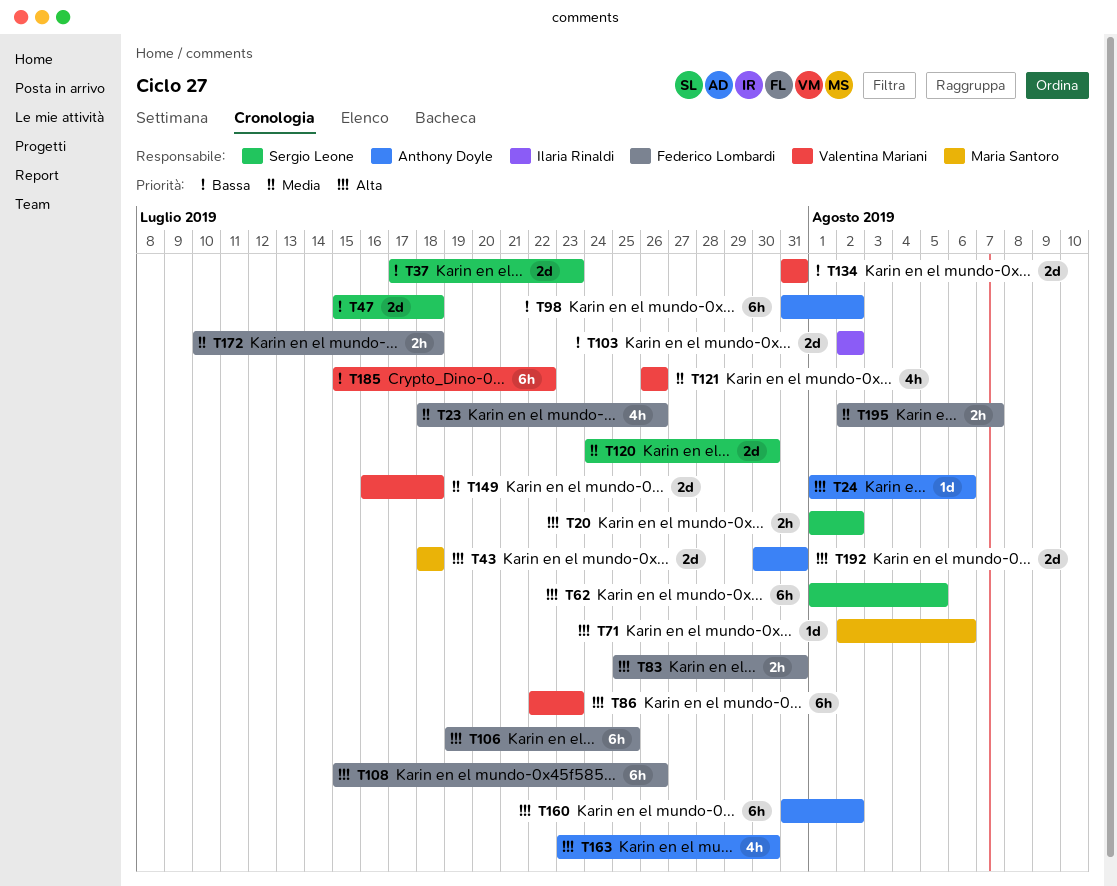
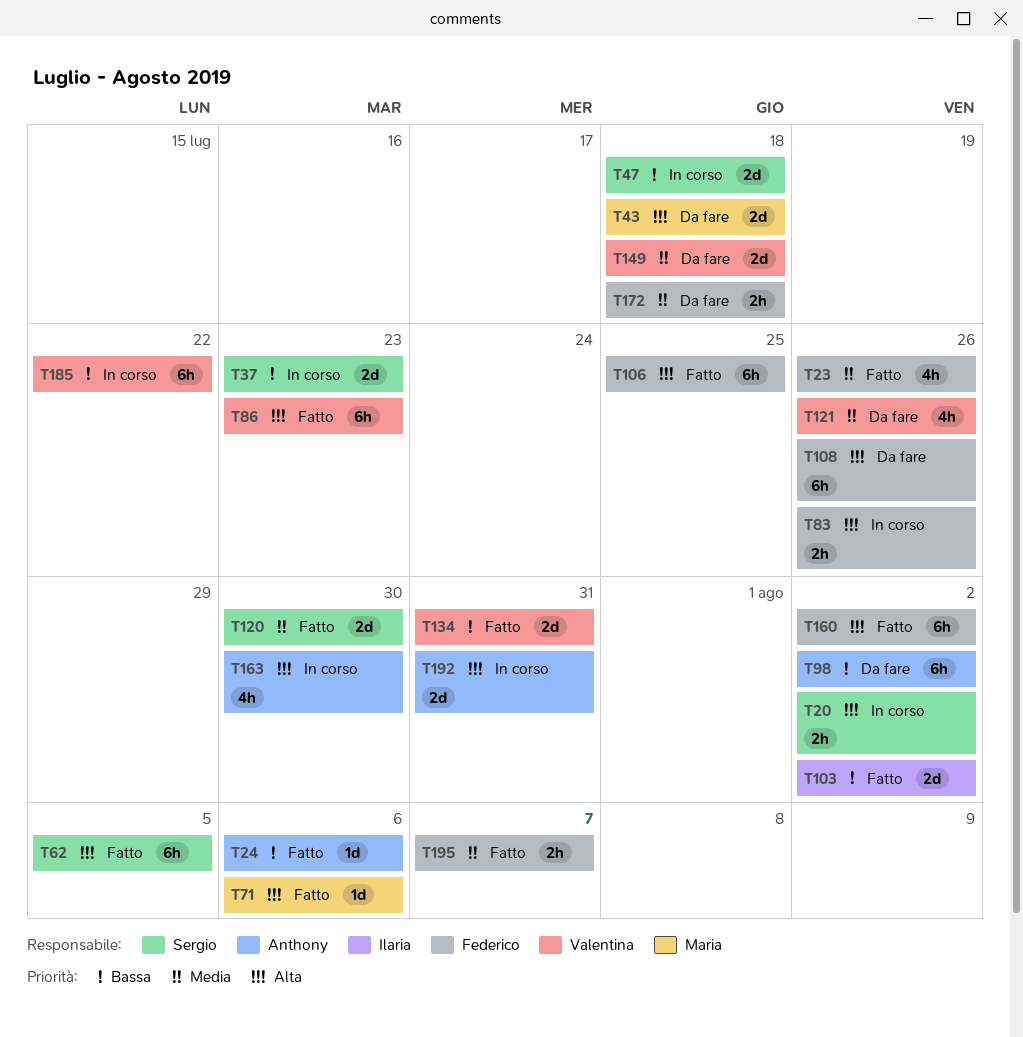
T24, priority: Alta -> Bassa
T83, due: Jul 31 -> Jul 26
T160, owner: Anthony Doyle -> Federico Lombardi

